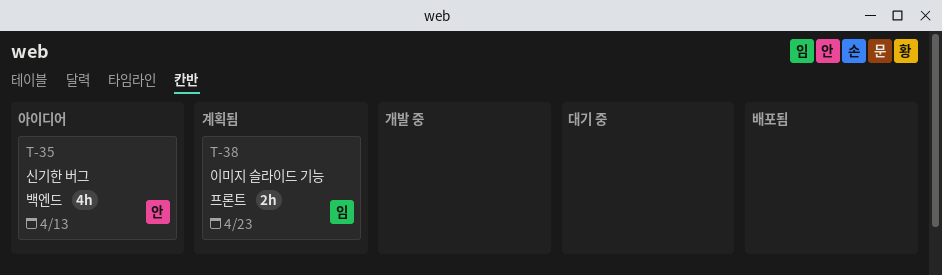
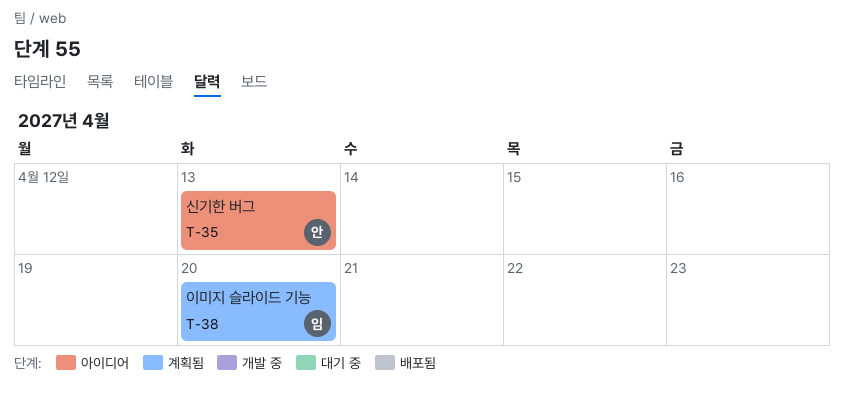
T-38, due: Apr 23 -> Apr 20

